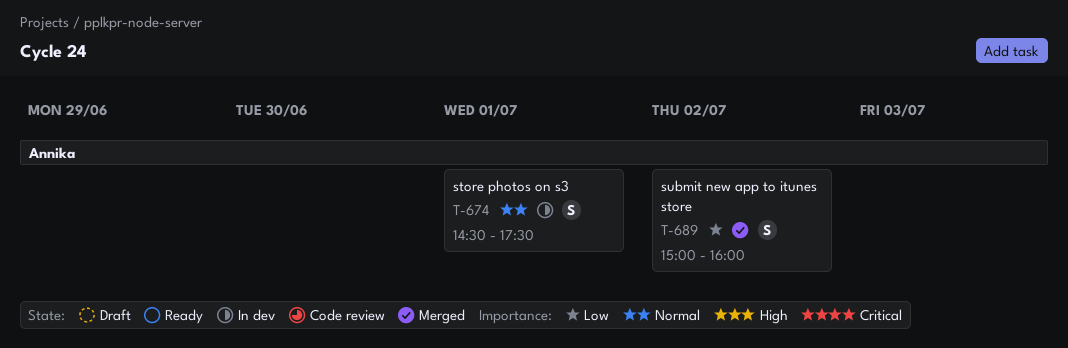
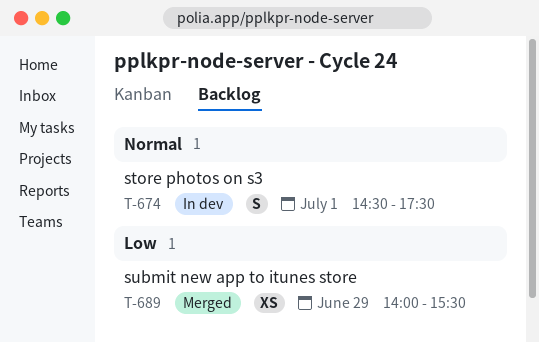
T-689, estimate: S -> XS
T-689, day: Jul 2 -> Jun 29
T-689, begins: 15:00 -> 14:00
T-689, ends: 16:00 -> 15:30

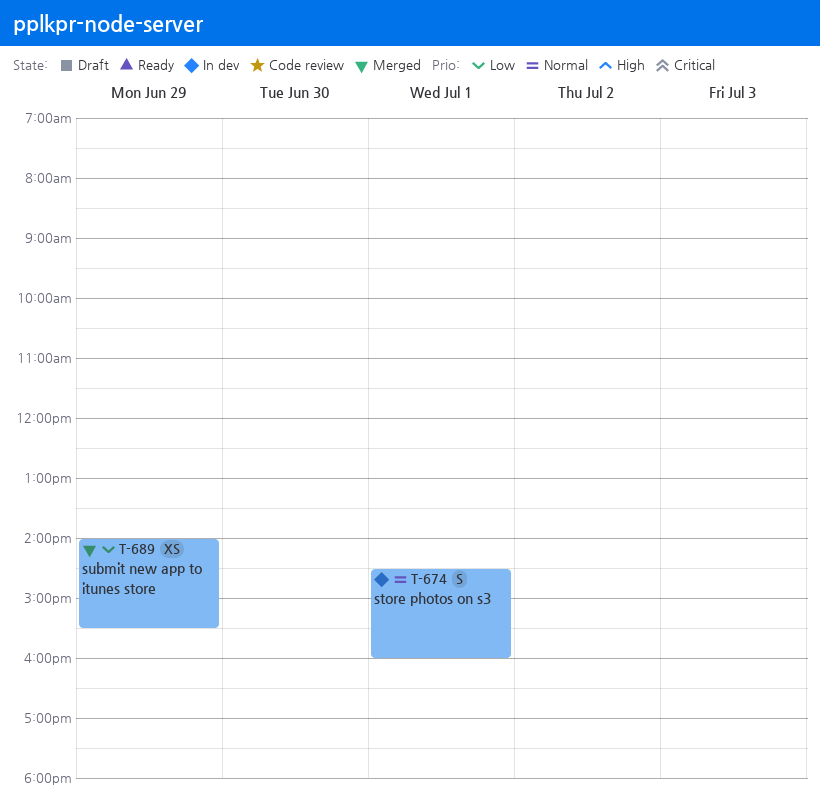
T-674, ends: 17:30 -> 16:00

